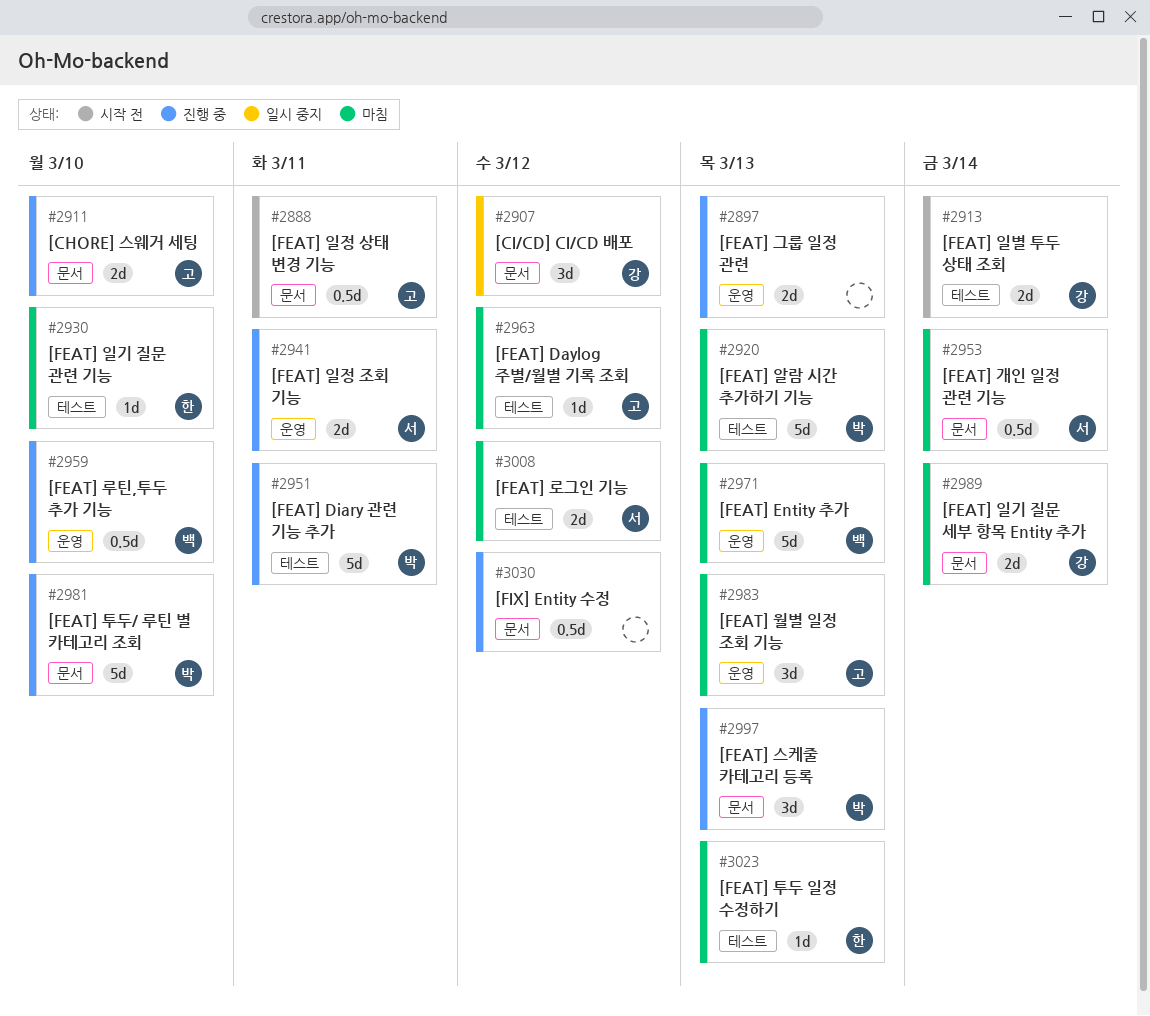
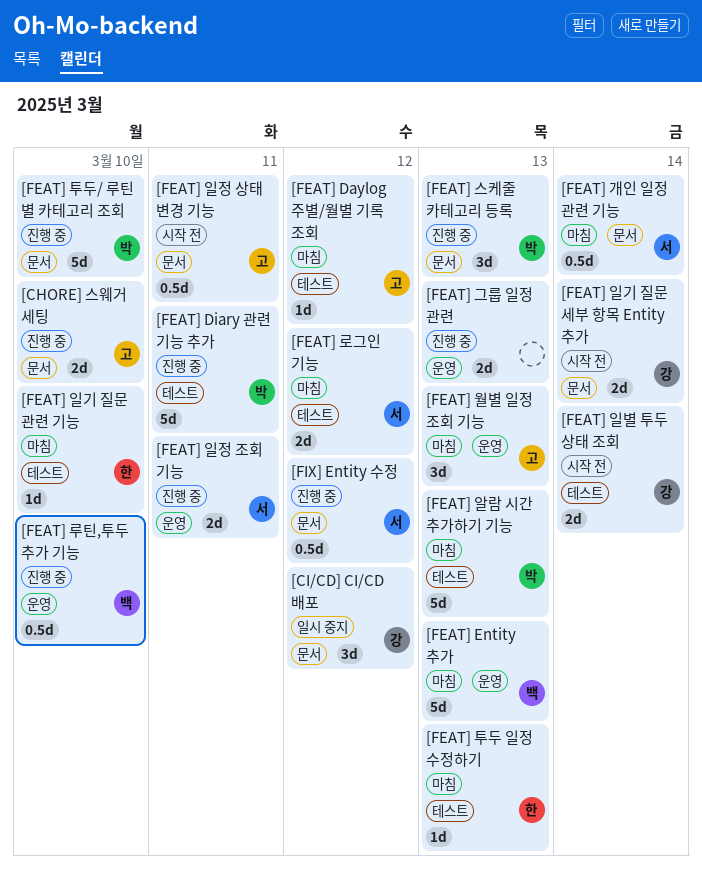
[FEAT] 일기 질문 세부 항목 Entity 추가, status: 마침 -> 시작 전
[FIX] Entity 수정, owner: none -> 서

